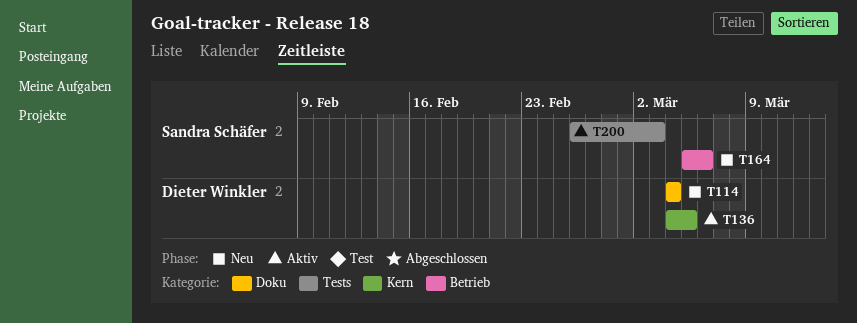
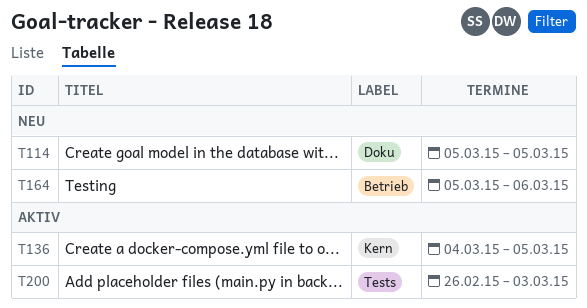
T114, start: Mar 4 -> Mar 5
T114, due: Mar 4 -> Mar 5

